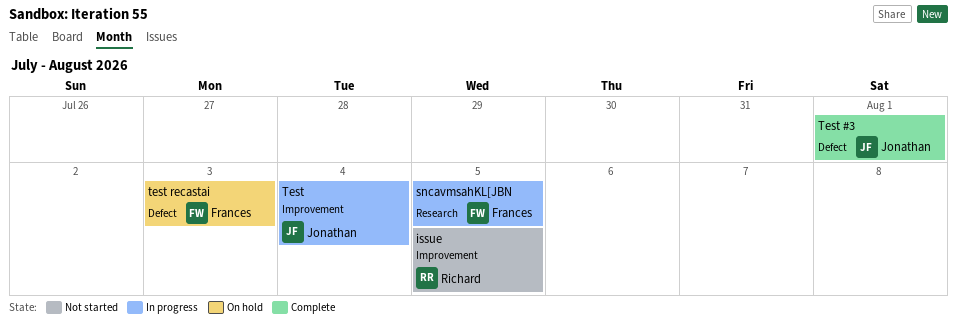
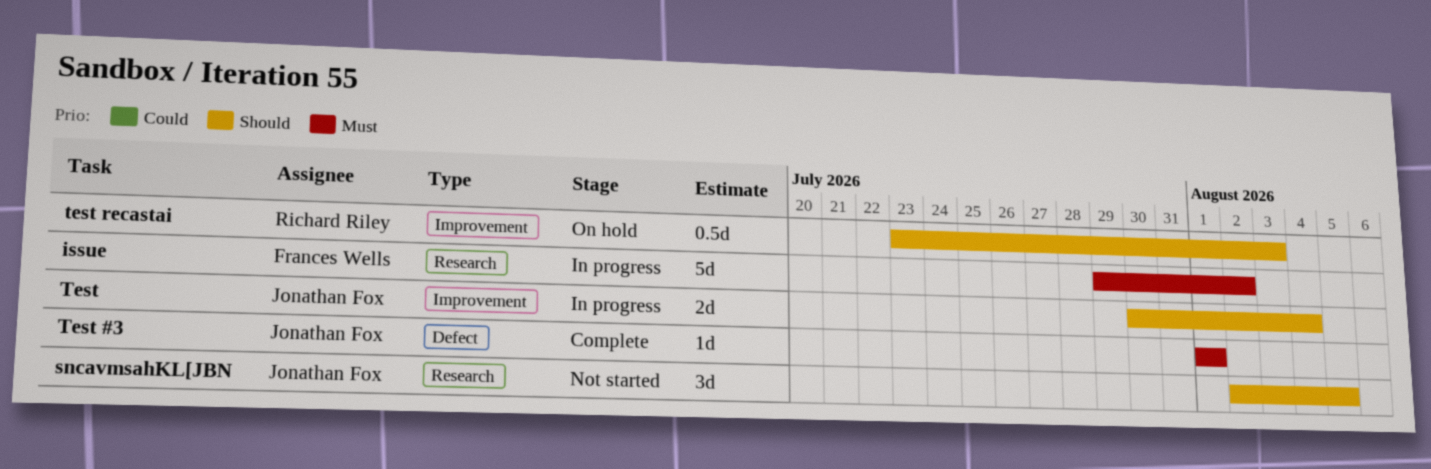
issue, status: Not started -> In progress
issue, owner: Richard Riley -> Frances Wells
issue, label: Improvement -> Research
issue, due: Aug 5 -> Aug 2
sncavmsahKL[JBN, status: In progress -> Not started
sncavmsahKL[JBN, owner: Frances Wells -> Jonathan Fox
test recastai, owner: Frances Wells -> Richard Riley
test recastai, label: Defect -> Improvement

